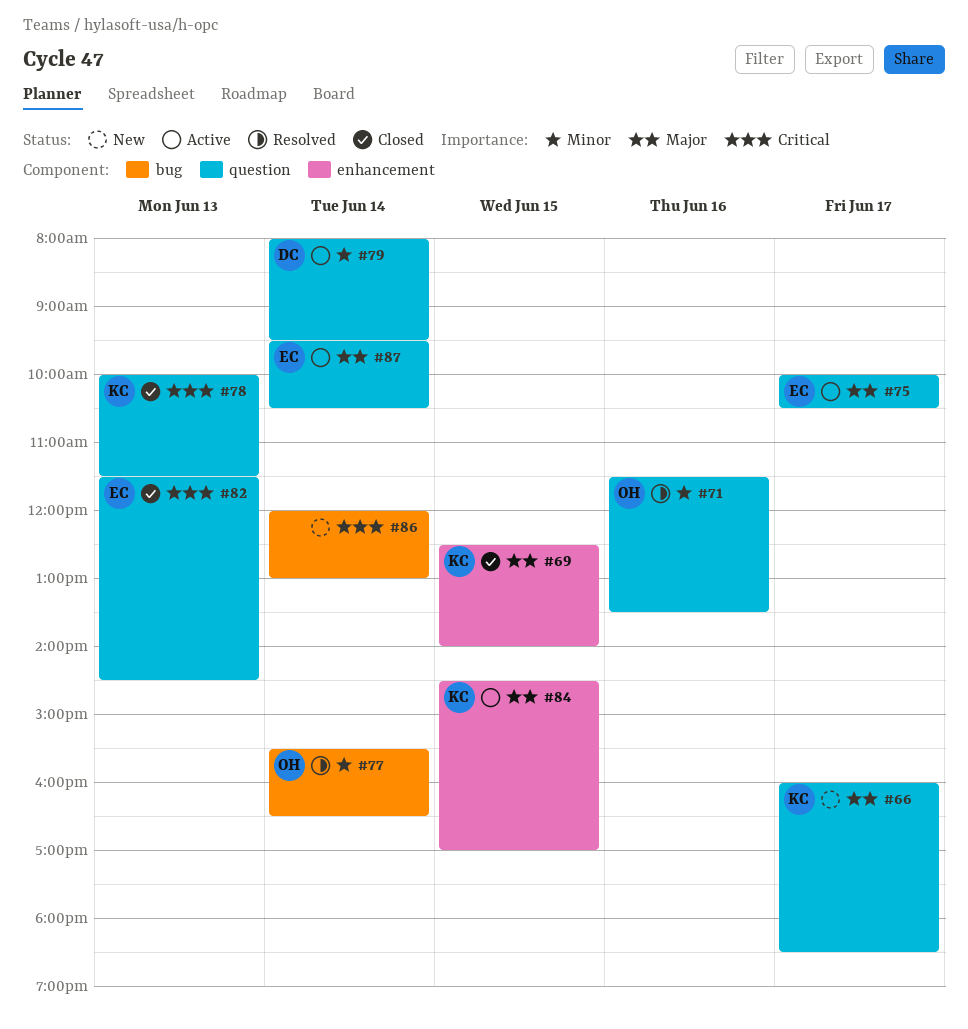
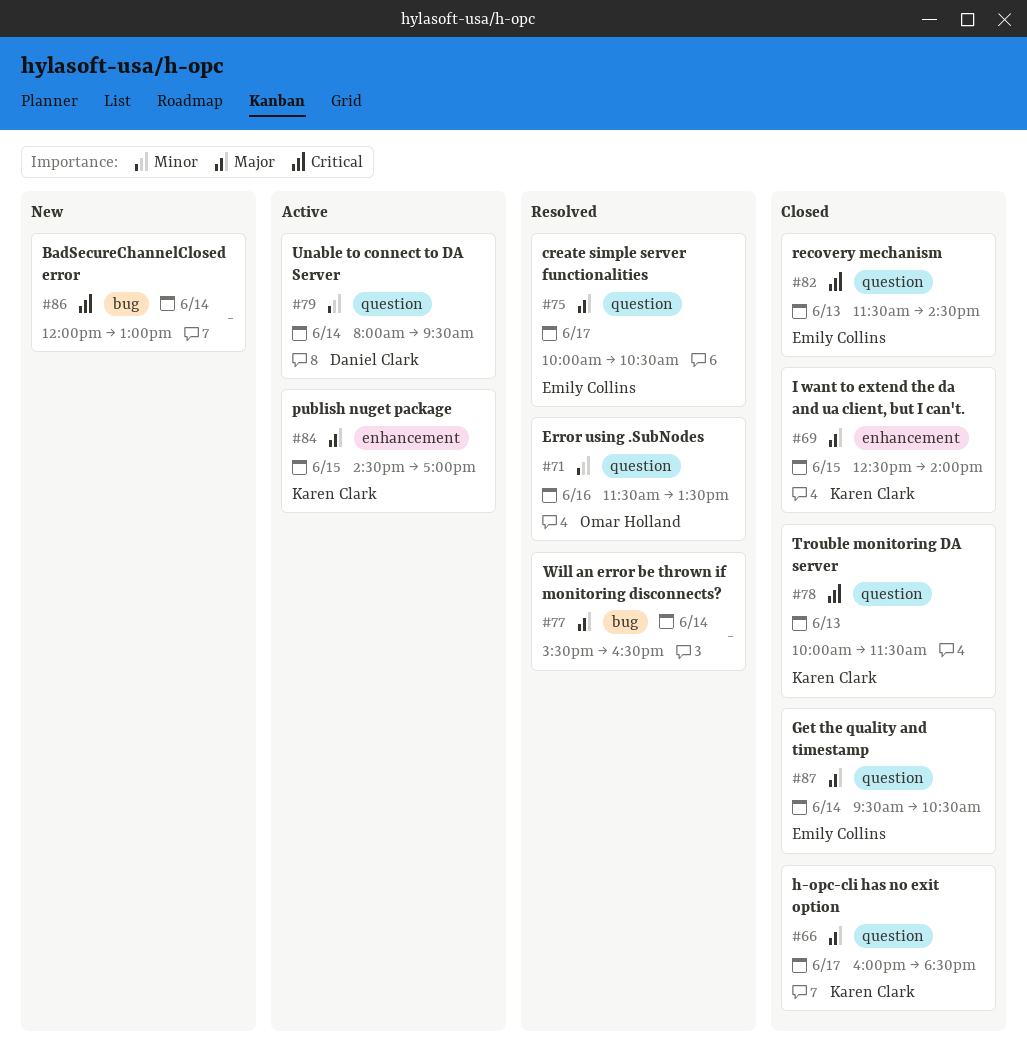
#66, status: New -> Closed
#75, status: Active -> Resolved
#77, owner: Omar Holland -> none
#77, priority: Minor -> Major
#87, status: Active -> Closed

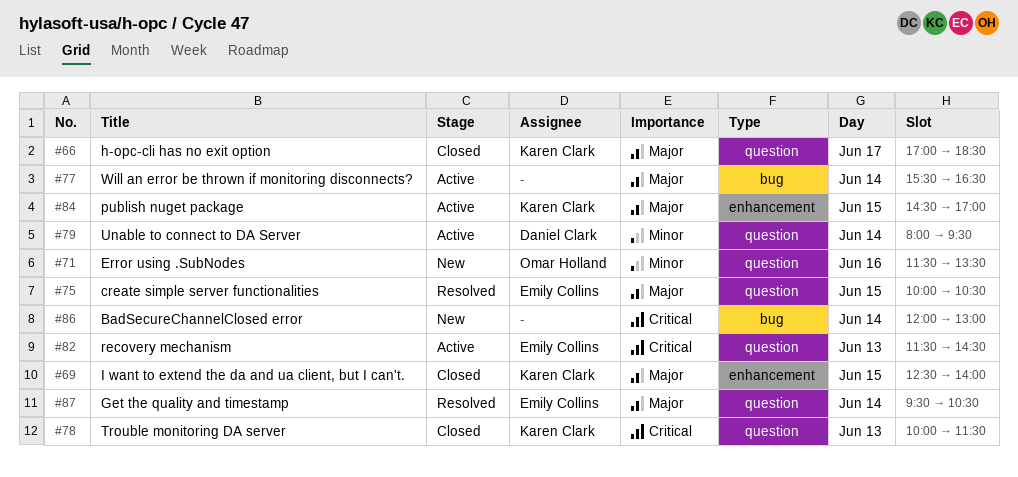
#66, begins: 16:00 -> 17:00
#71, status: Resolved -> New
#75, day: Jun 17 -> Jun 15
#77, status: Resolved -> Active
#82, status: Closed -> Active
#87, status: Closed -> Resolved

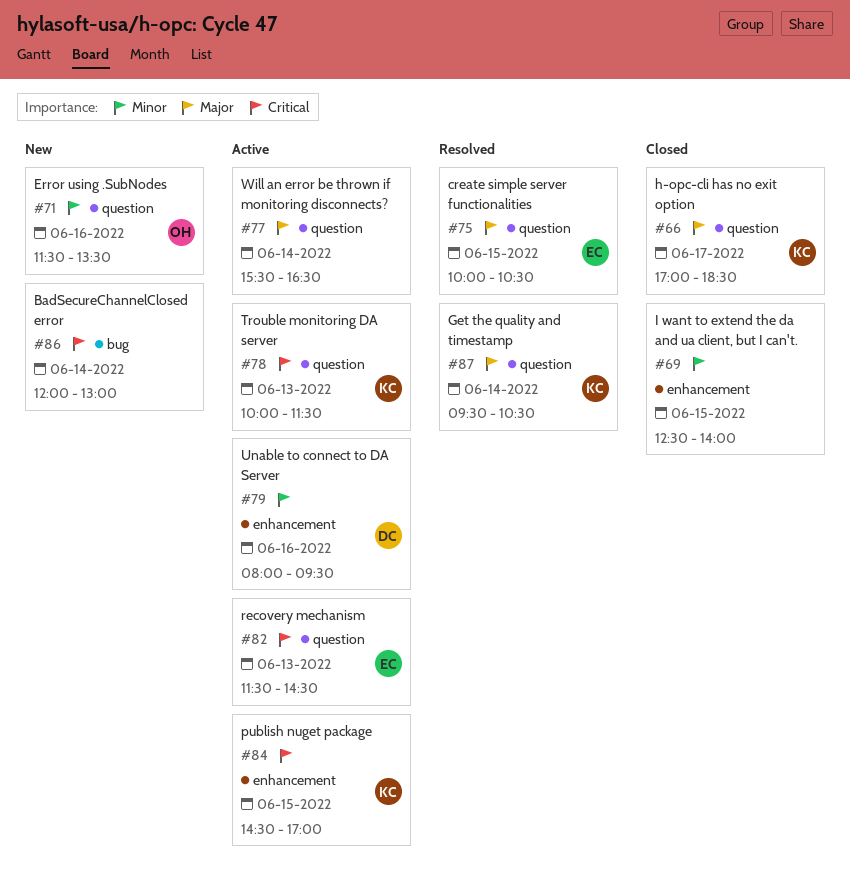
#69, owner: Karen Clark -> none
#69, priority: Major -> Minor
#77, label: bug -> question
#78, status: Closed -> Active
#79, label: question -> enhancement
#79, day: Jun 14 -> Jun 16
#84, priority: Major -> Critical
#87, owner: Emily Collins -> Karen Clark

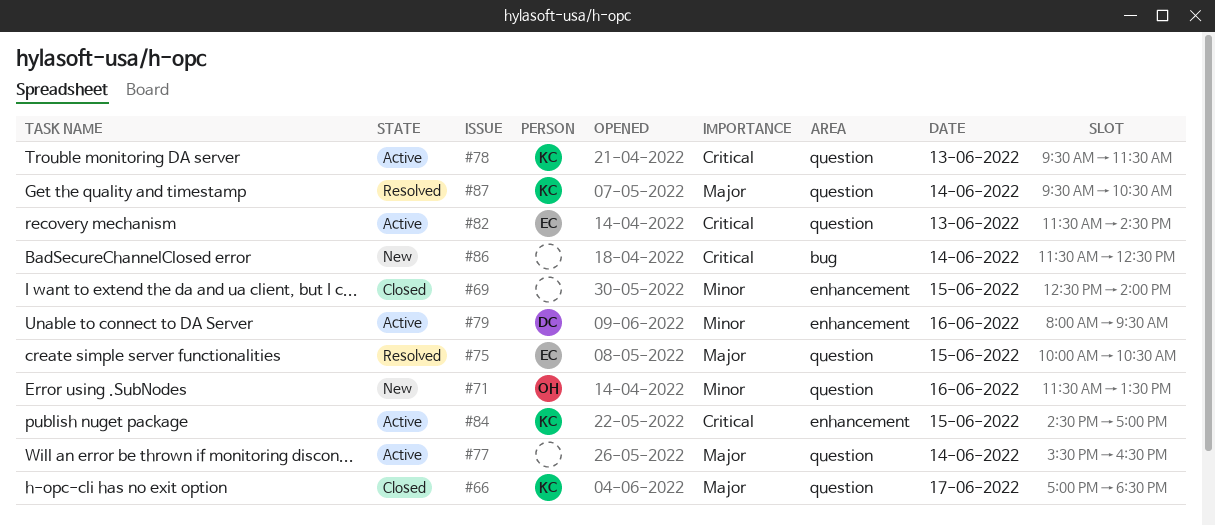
#78, begins: 10:00 -> 09:30
#86, begins: 12:00 -> 11:30
#86, ends: 13:00 -> 12:30

